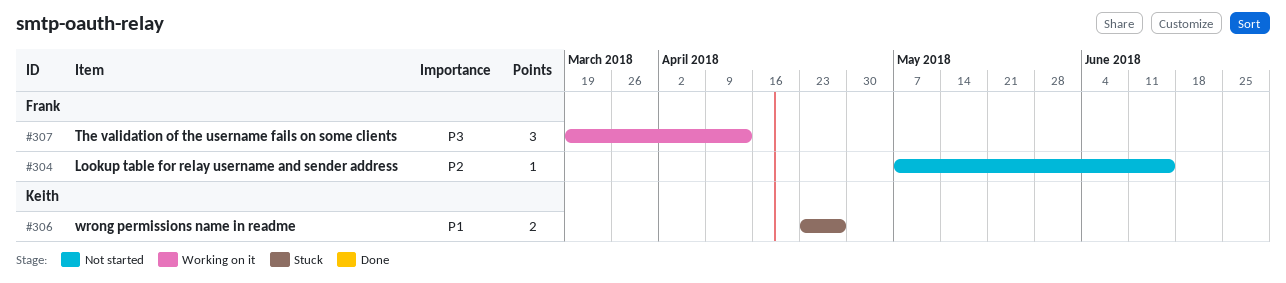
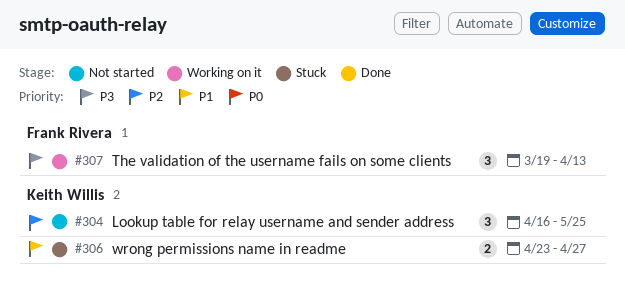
#304, owner: Frank Rivera -> Keith Willis
#304, estimate: 1 -> 3
#304, start: May 7 -> Apr 16
#304, due: Jun 15 -> May 25

